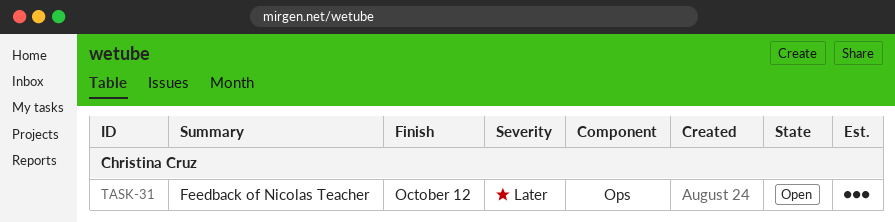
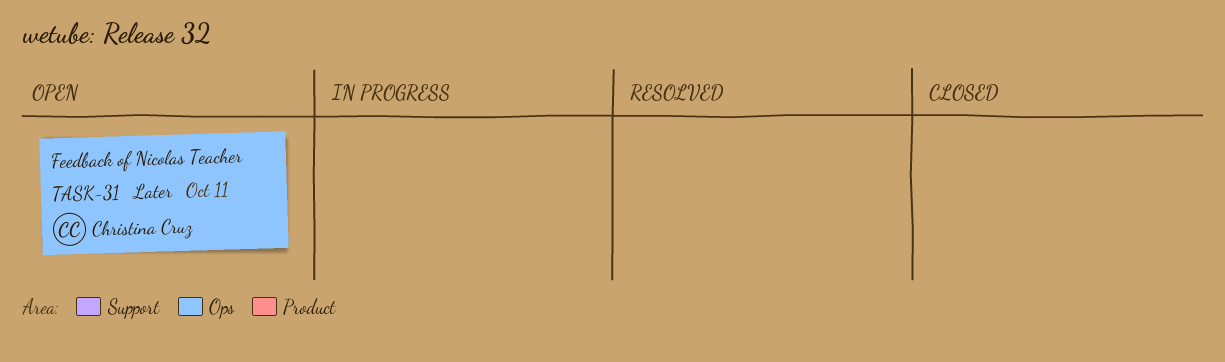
TASK-31, due: Oct 12 -> Oct 11

